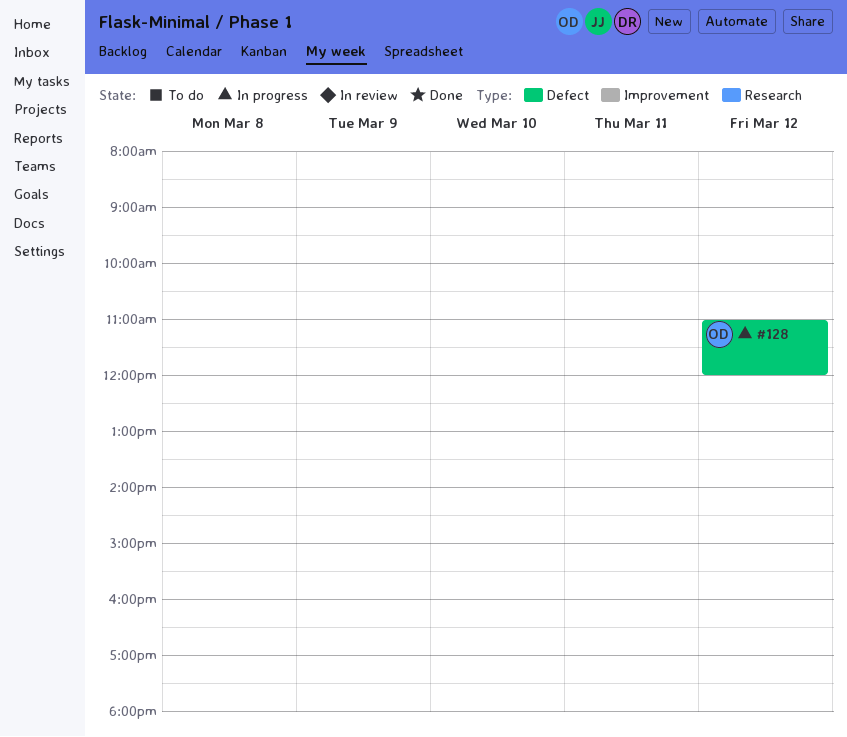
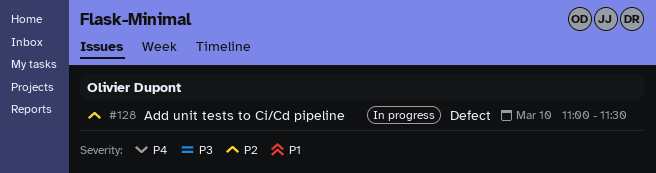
#128, day: Mar 12 -> Mar 10
#128, ends: 12:00 -> 11:30

